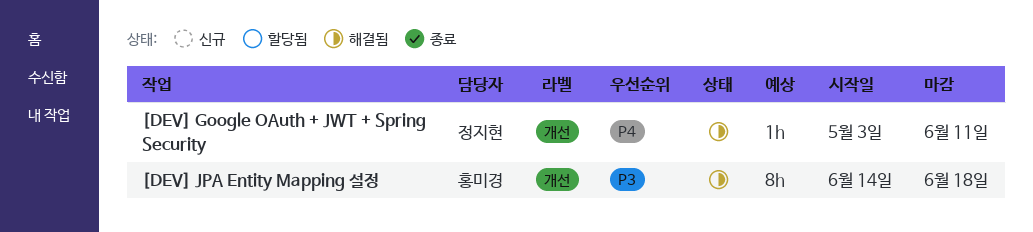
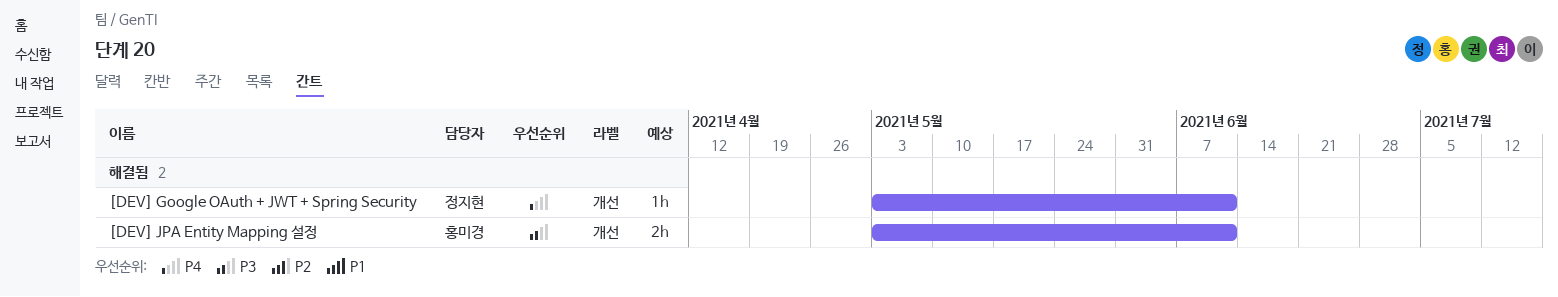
[DEV] JPA Entity Mapping 설정, estimate: 8h -> 2h
[DEV] JPA Entity Mapping 설정, start: Jun 14 -> May 3
[DEV] JPA Entity Mapping 설정, due: Jun 18 -> Jun 11

